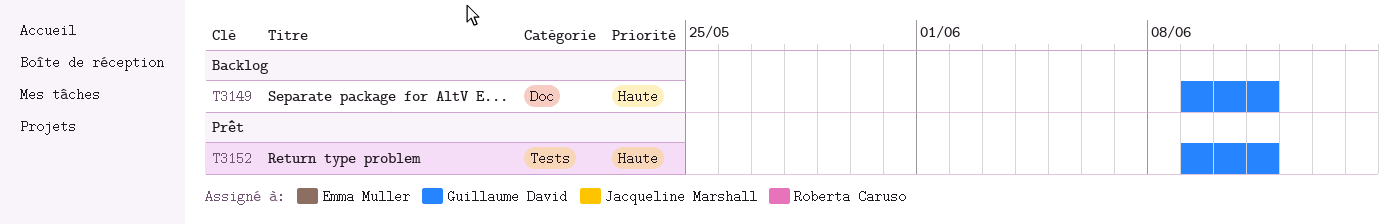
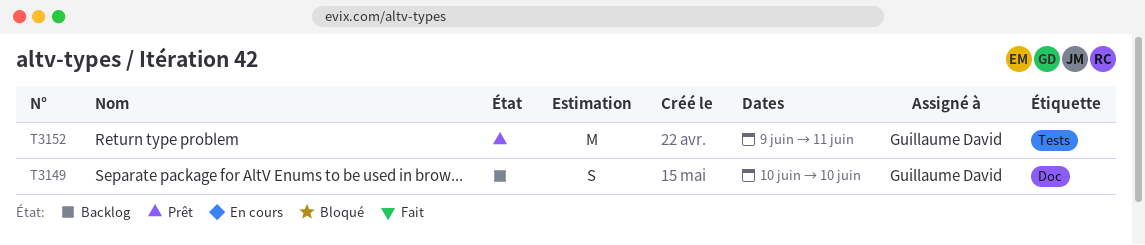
T3149, start: Jun 9 -> Jun 10
T3149, due: Jun 11 -> Jun 10

